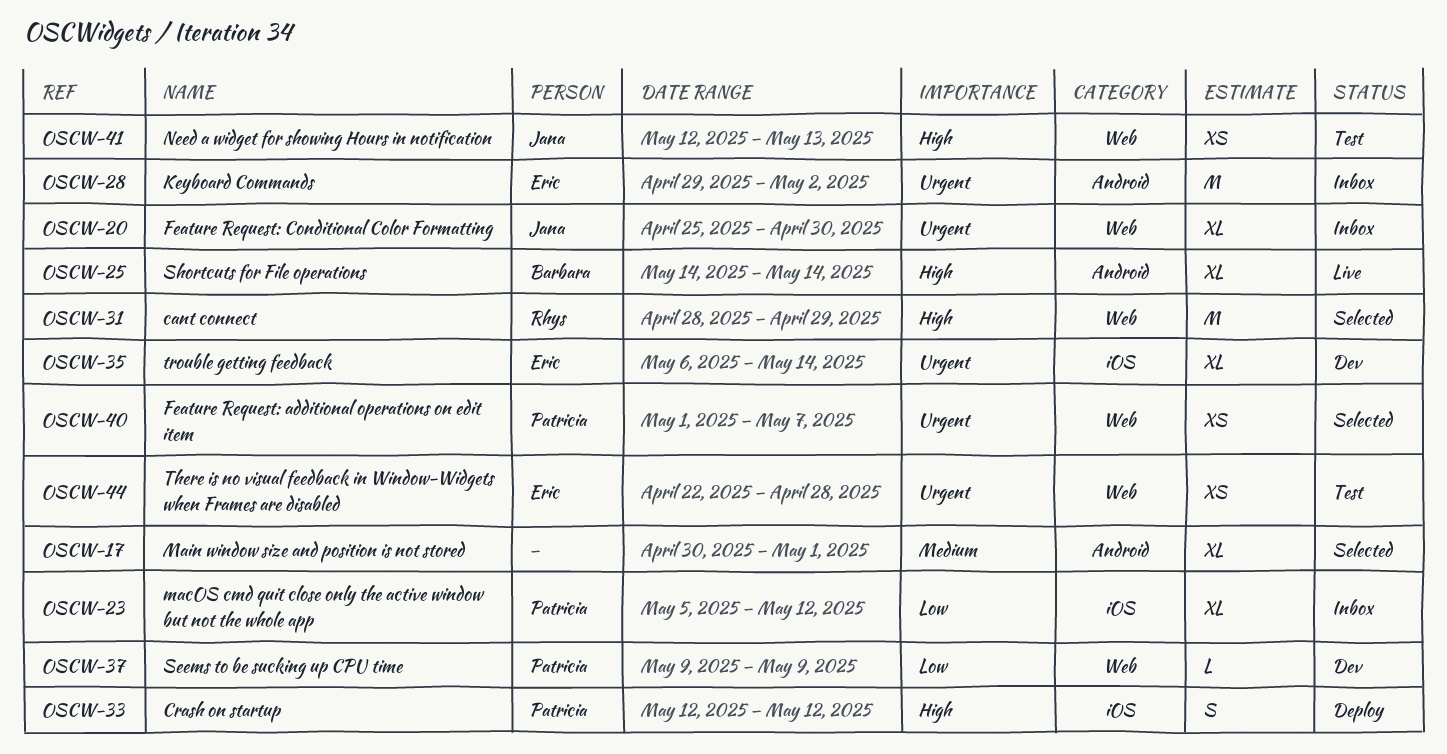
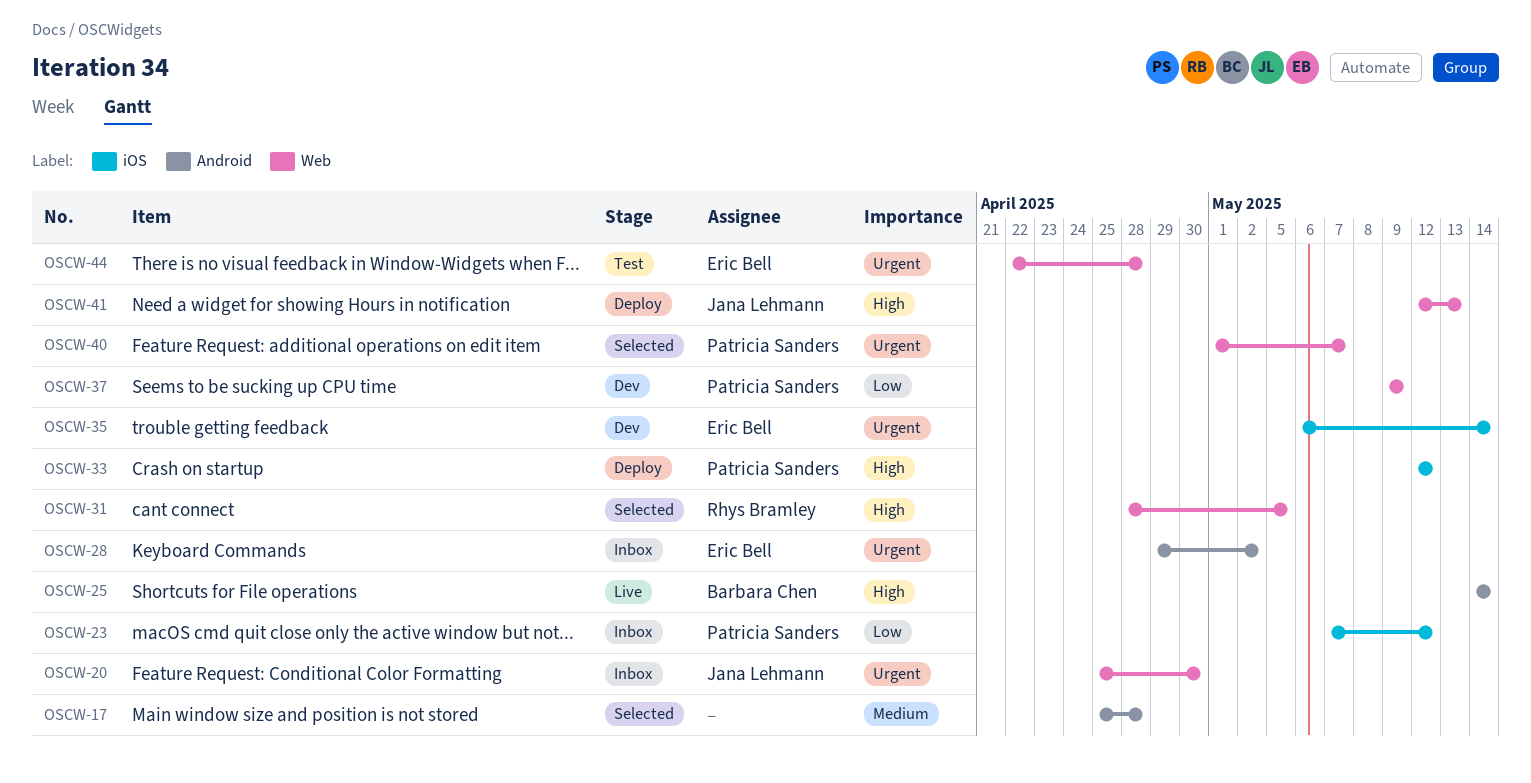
OSCW-17, start: Apr 30 -> Apr 25
OSCW-17, due: May 1 -> Apr 28
OSCW-23, start: May 5 -> May 7
OSCW-31, due: Apr 29 -> May 5
OSCW-41, status: Test -> Deploy

